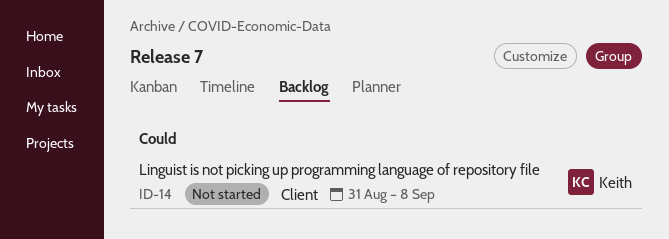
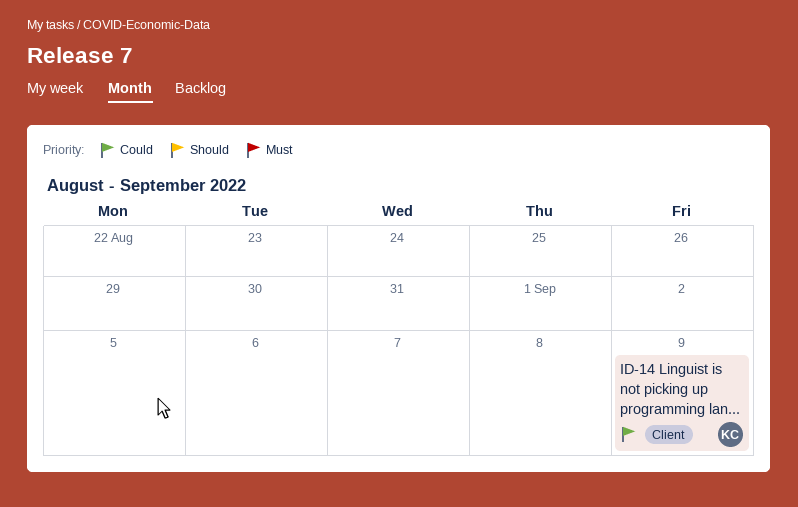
ID-14, due: Sep 8 -> Sep 9

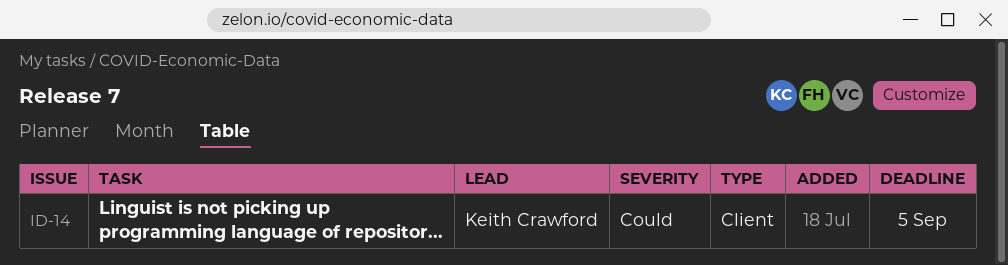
ID-14, due: Sep 9 -> Sep 5

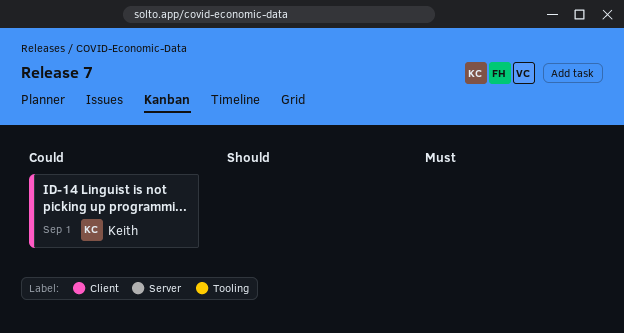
ID-14, due: Sep 5 -> Sep 1

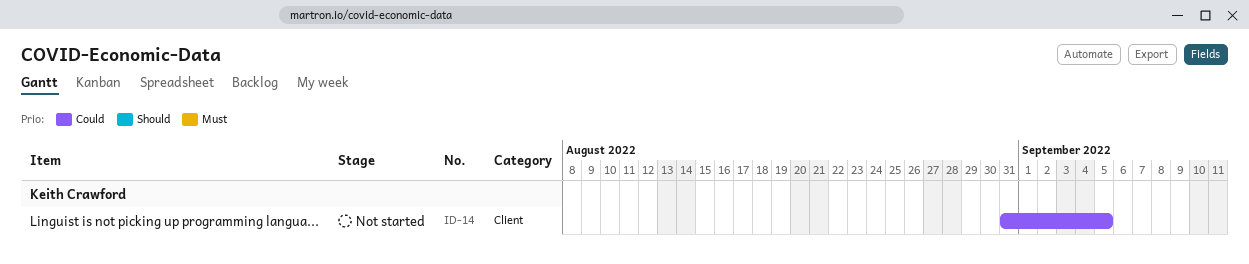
ID-14, due: Sep 1 -> Sep 5

